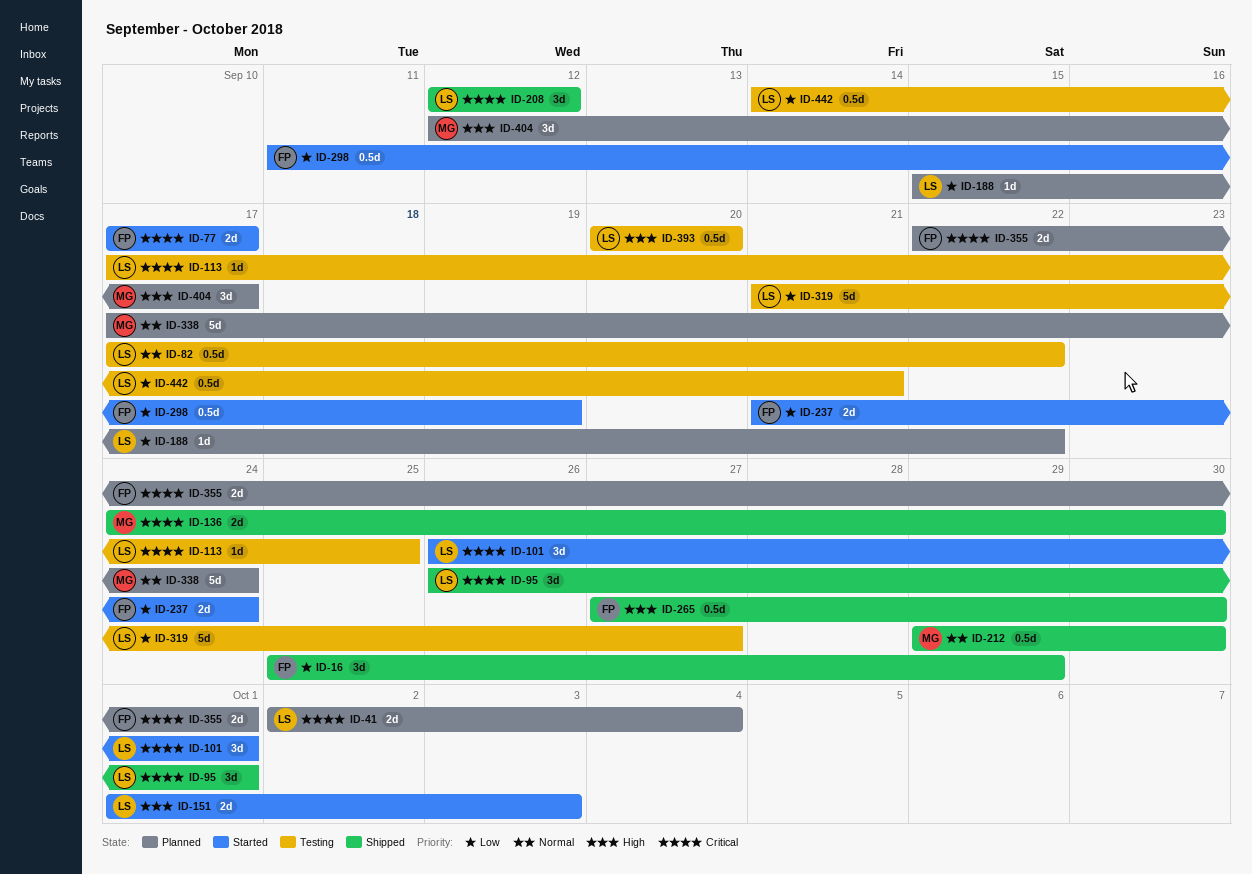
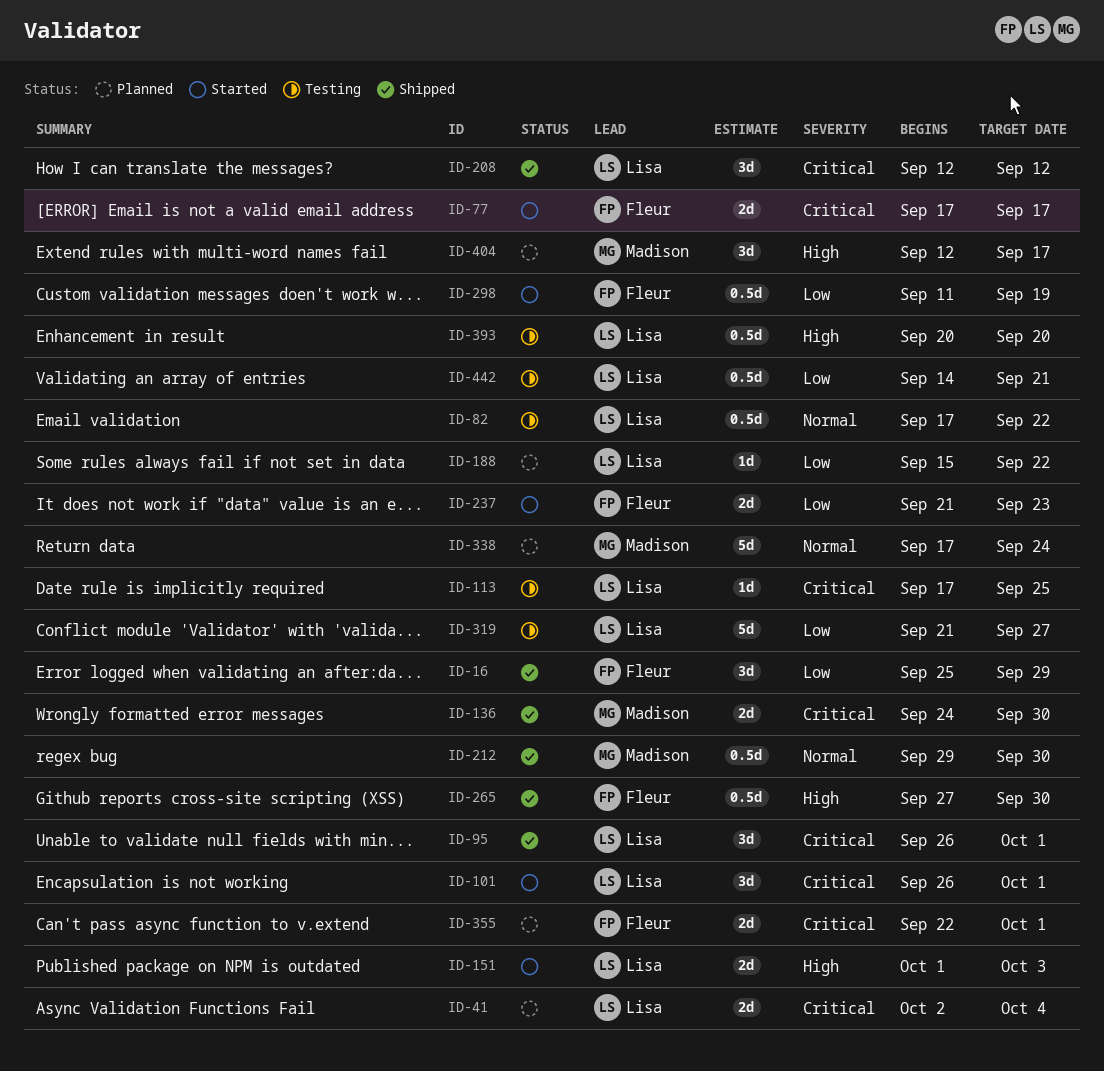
ID-237, due: Sep 24 -> Sep 23

